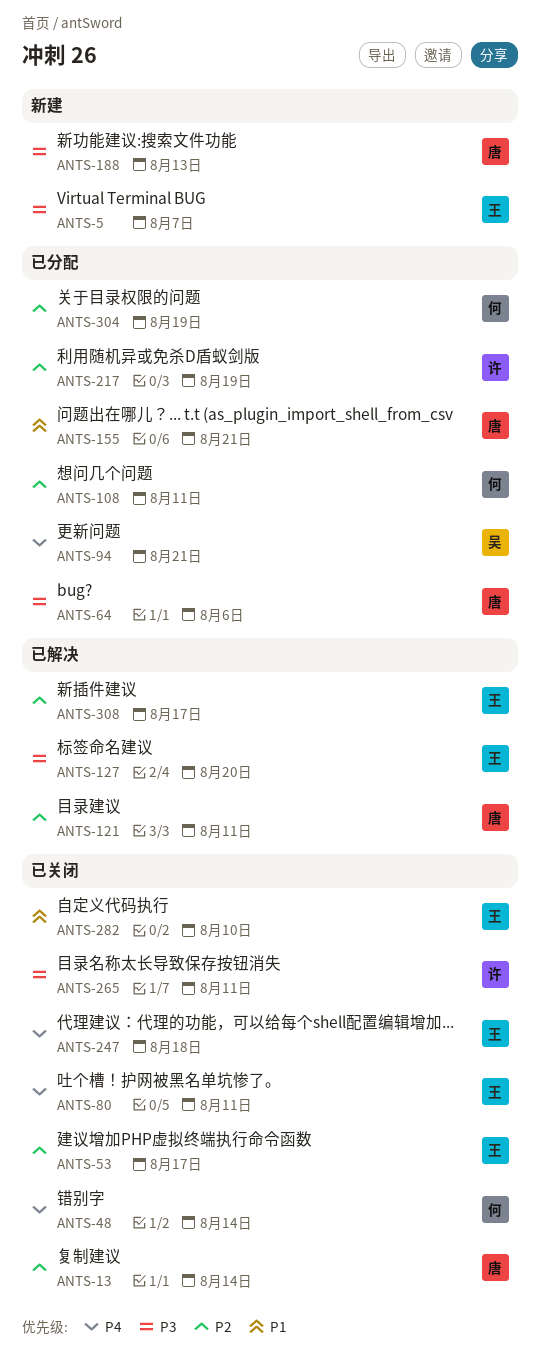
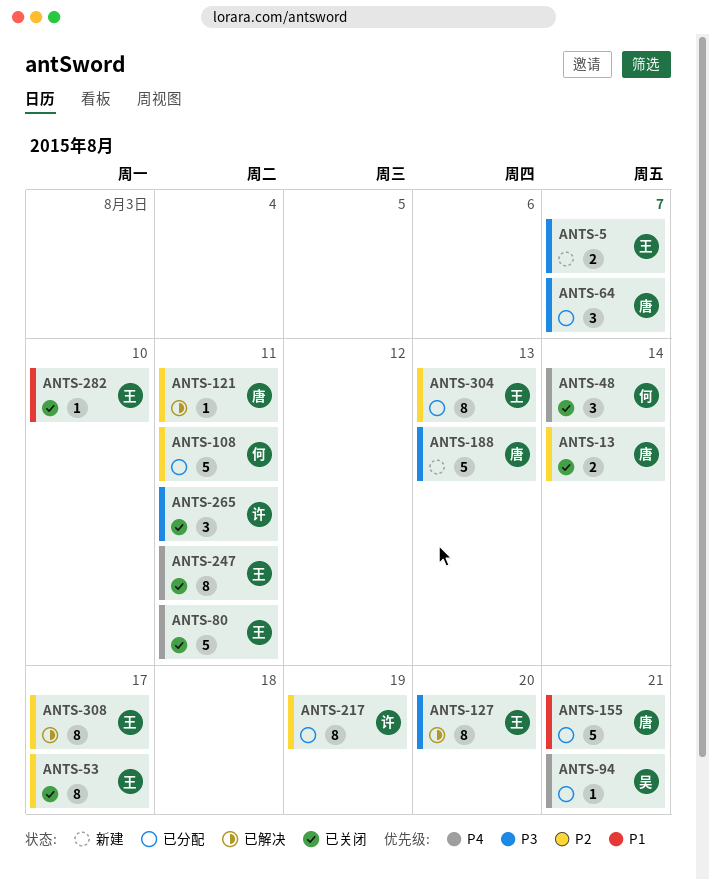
ANTS-64, due: Aug 6 -> Aug 7
ANTS-247, due: Aug 18 -> Aug 11
ANTS-304, owner: 何 -> 王
ANTS-304, due: Aug 19 -> Aug 13

